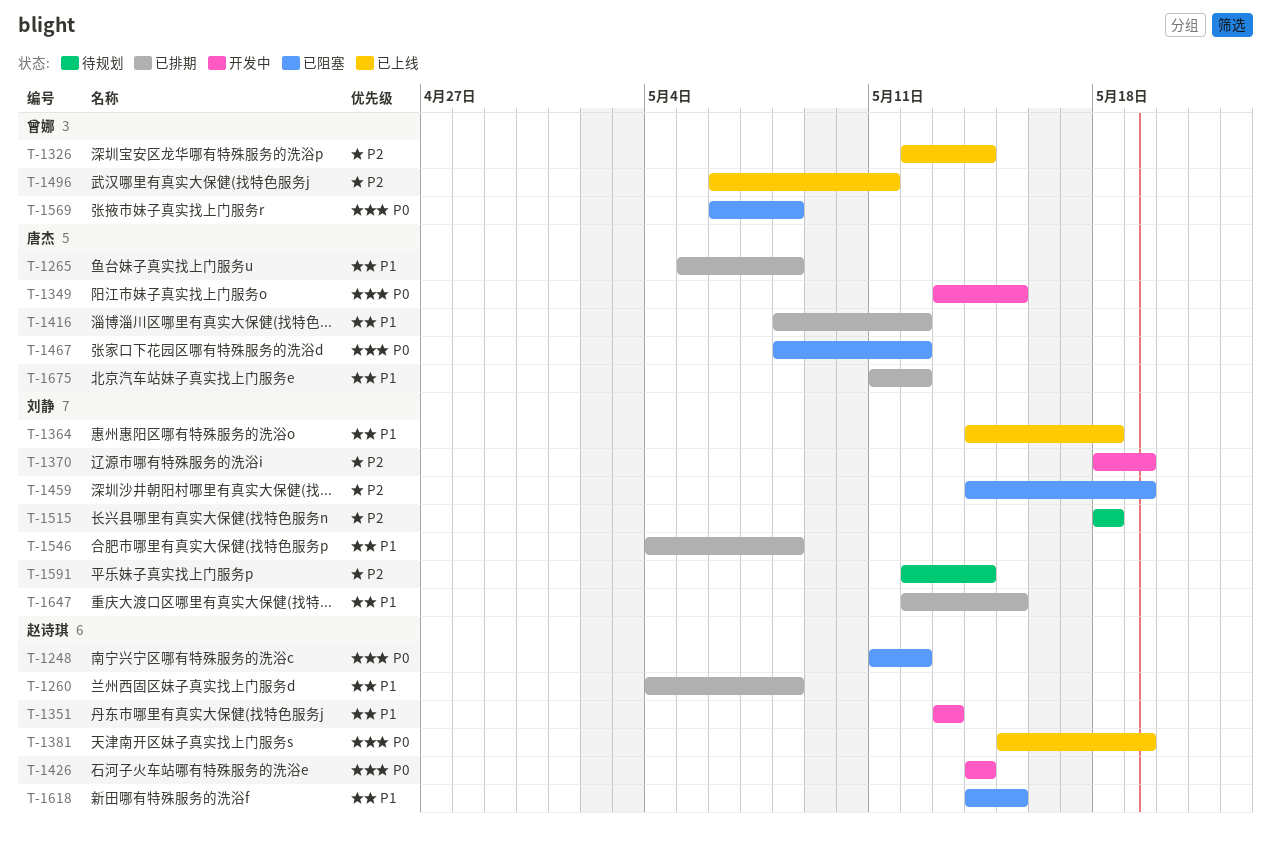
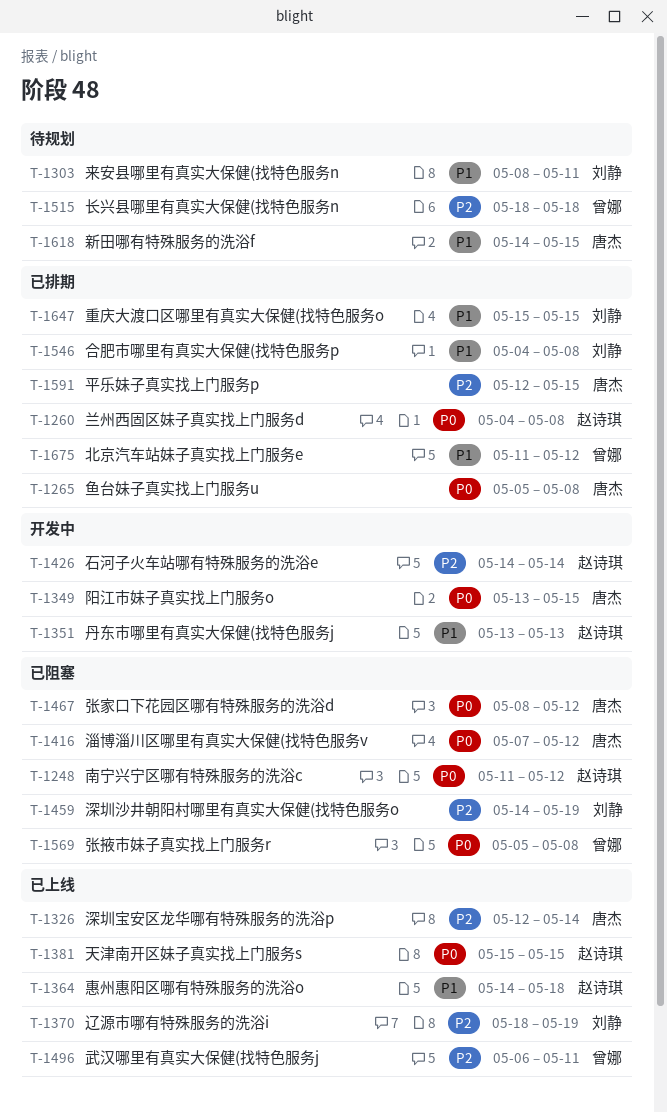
T-1260, priority: P1 -> P0
T-1265, priority: P1 -> P0
T-1303: none -> present
T-1326, owner: 曾娜 -> 唐杰
T-1364, owner: 刘静 -> 赵诗琪
T-1370, status: 开发中 -> 已上线
T-1381, due: May 19 -> May 15
T-1416, status: 已排期 -> 已阻塞
T-1416, priority: P1 -> P0
T-1416, start: May 8 -> May 7
T-1426, priority: P0 -> P2
T-1515, owner: 刘静 -> 曾娜
T-1569, start: May 6 -> May 5
T-1591, status: 待规划 -> 已排期
T-1591, owner: 刘静 -> 唐杰
T-1591, due: May 14 -> May 15
T-1618, status: 已阻塞 -> 待规划
T-1618, owner: 赵诗琪 -> 唐杰
T-1647, start: May 12 -> May 15
T-1675, owner: 唐杰 -> 曾娜

